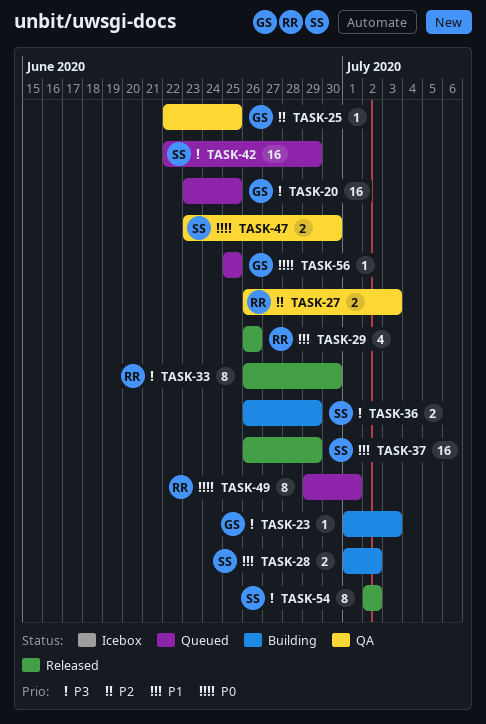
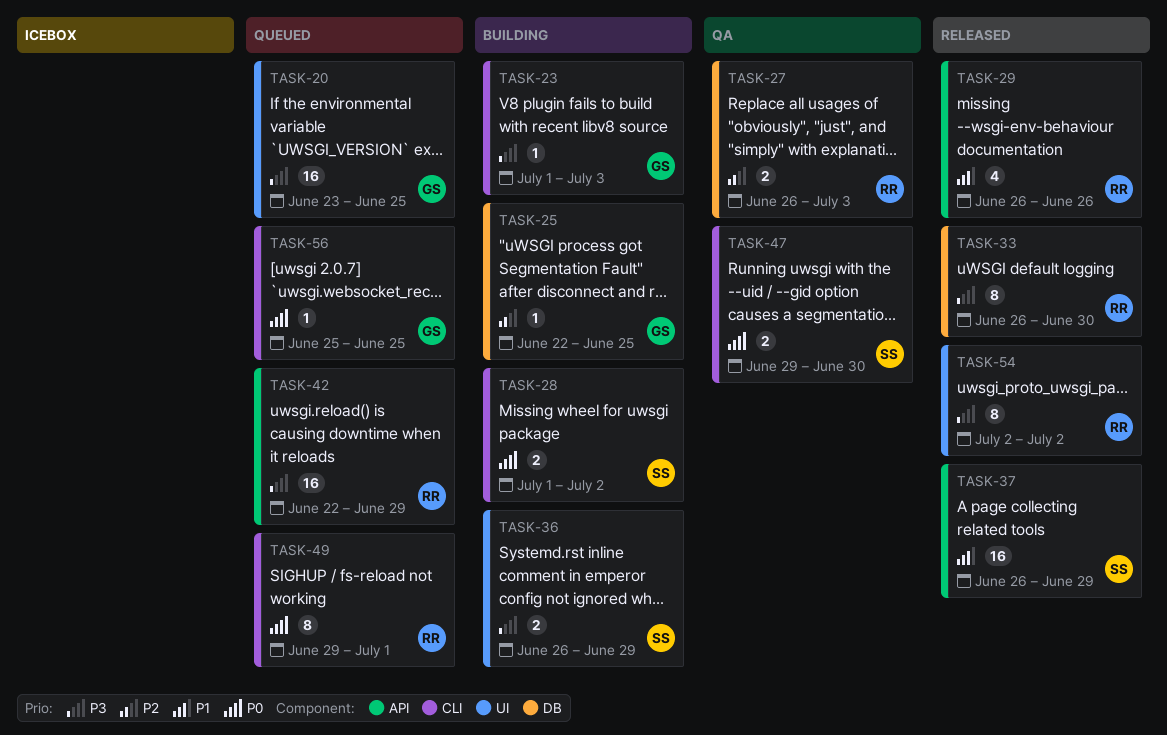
TASK-25, status: QA -> Building
TASK-28, priority: P1 -> P0
TASK-42, owner: SS -> RR
TASK-47, start: Jun 23 -> Jun 29
TASK-54, owner: SS -> RR

